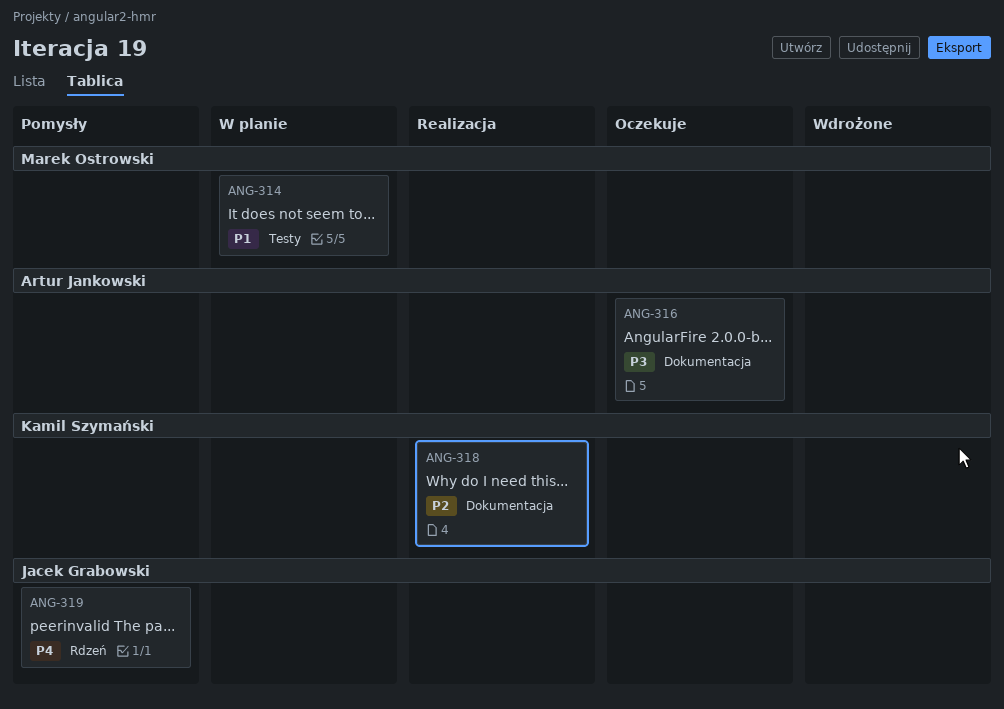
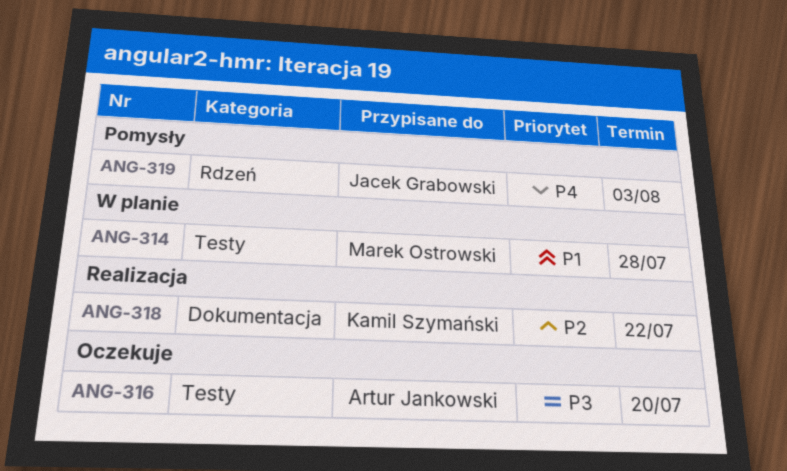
ANG-316, label: Dokumentacja -> Testy

